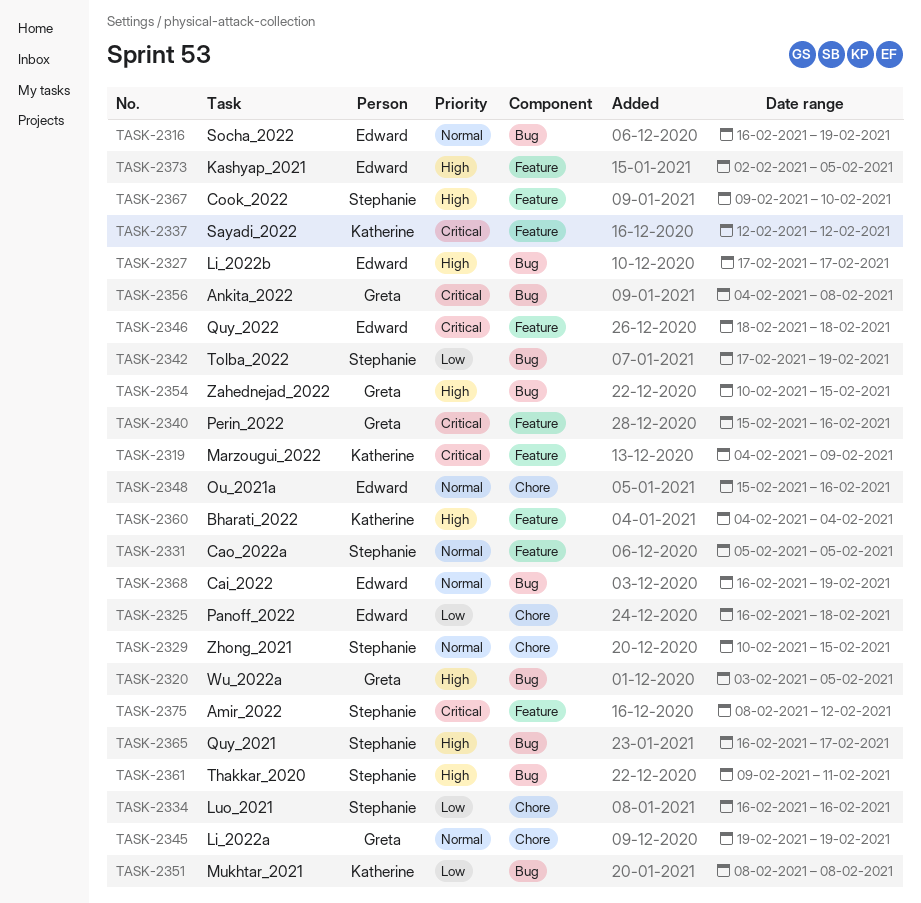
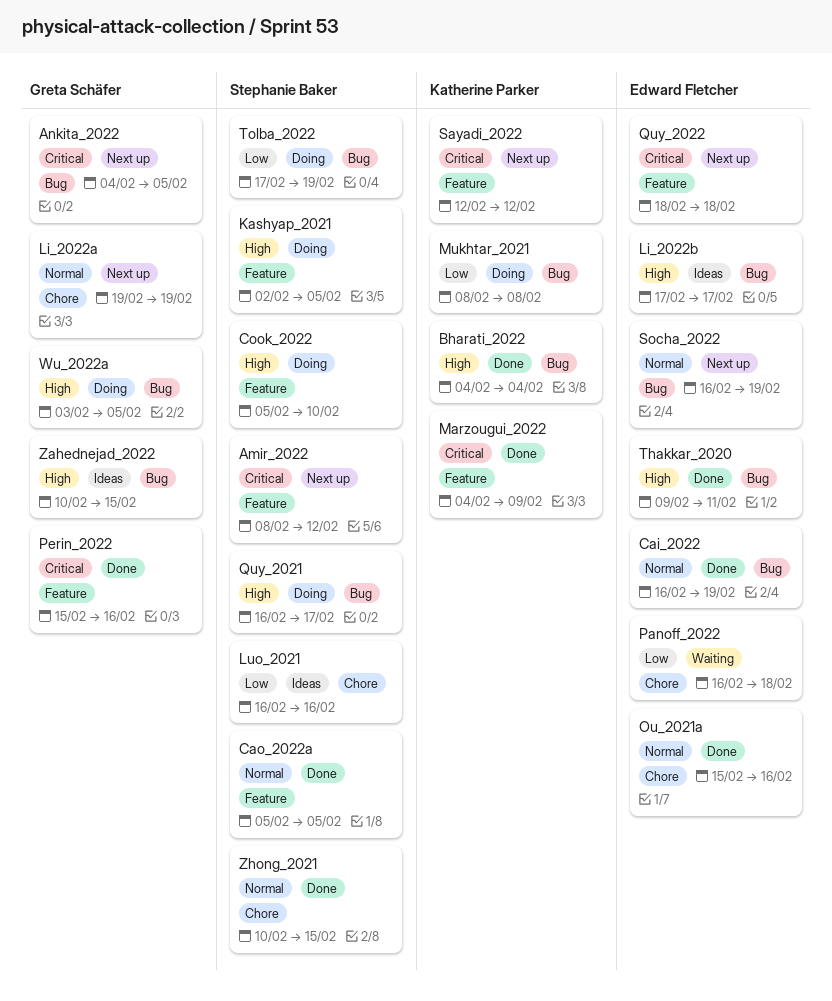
Ankita_2022, due: Feb 8 -> Feb 5
Bharati_2022, label: Feature -> Bug
Cook_2022, start: Feb 9 -> Feb 5
Kashyap_2021, owner: Edward Fletcher -> Stephanie Baker
Thakkar_2020, owner: Stephanie Baker -> Edward Fletcher

